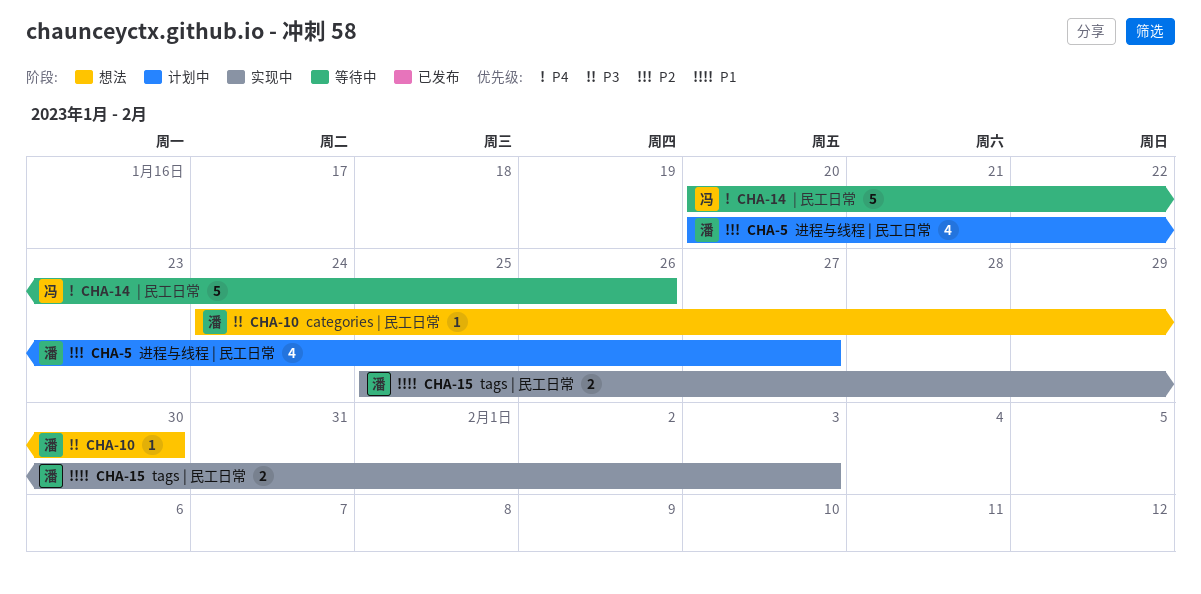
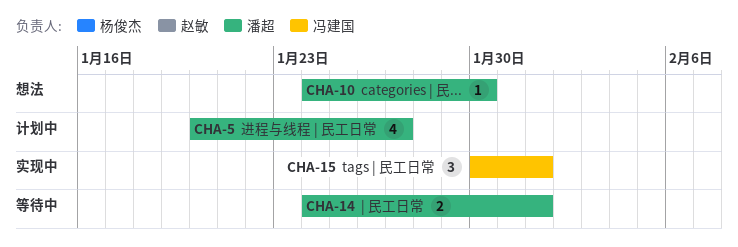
CHA-14, owner: 冯建国 -> 潘超
CHA-14, estimate: 5 -> 2
CHA-14, start: Jan 20 -> Jan 24
CHA-14, due: Jan 26 -> Feb 1
CHA-15, owner: 潘超 -> 冯建国
CHA-15, estimate: 2 -> 3
CHA-15, start: Jan 25 -> Jan 30
CHA-15, due: Feb 3 -> Feb 1

